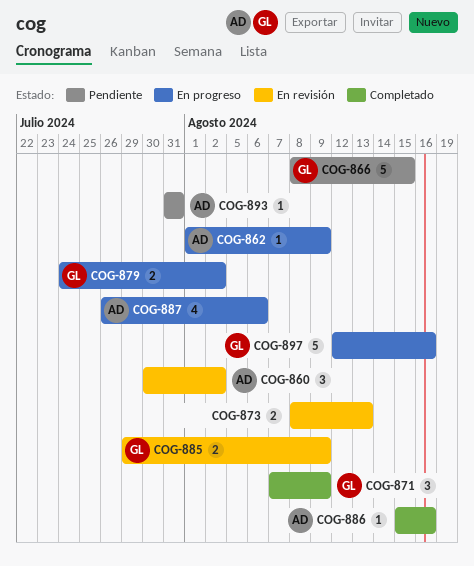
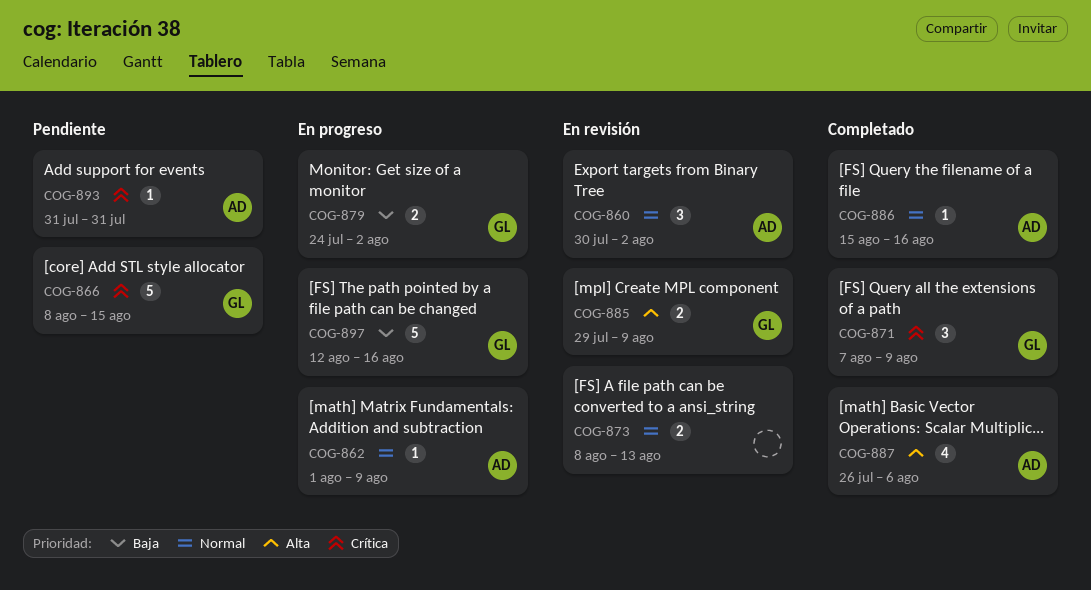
COG-887, status: En progreso -> Completado

